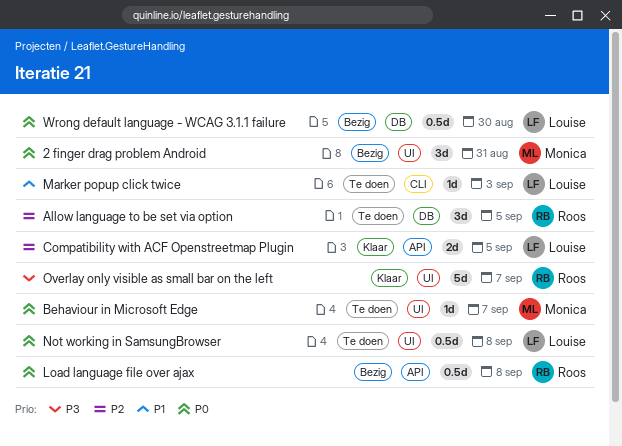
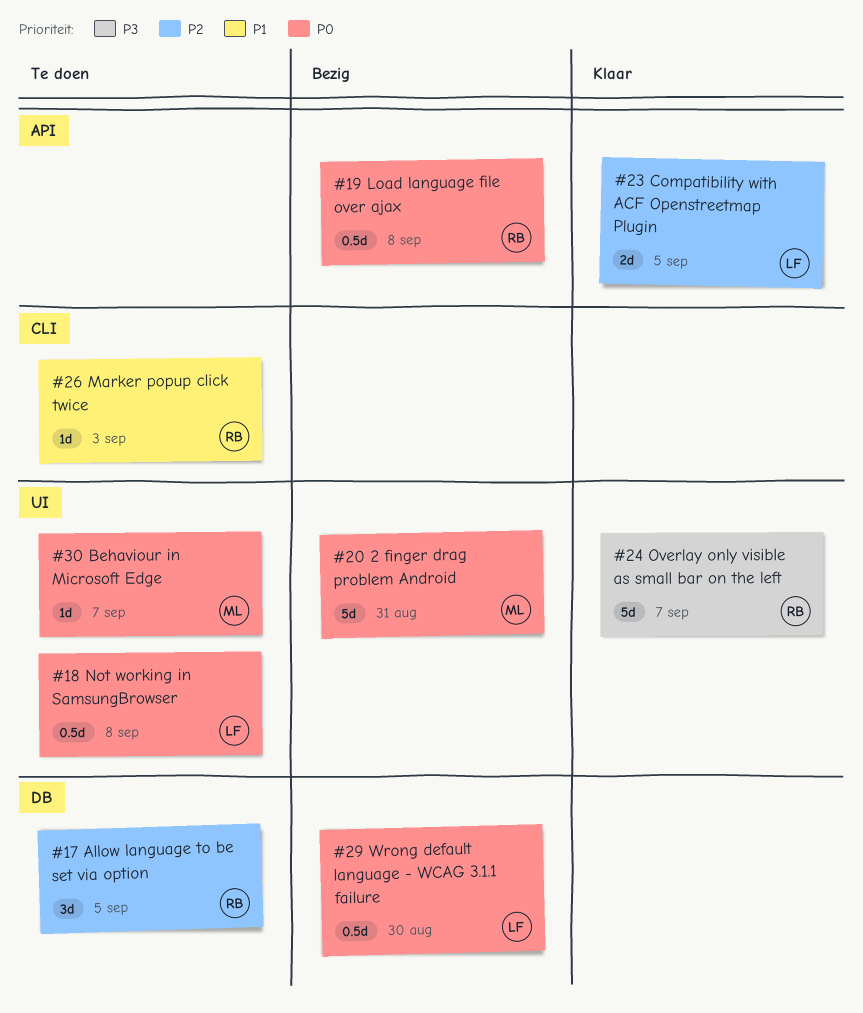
2 finger drag problem Android, estimate: 3d -> 5d
Marker popup click twice, owner: Louise -> Roos

